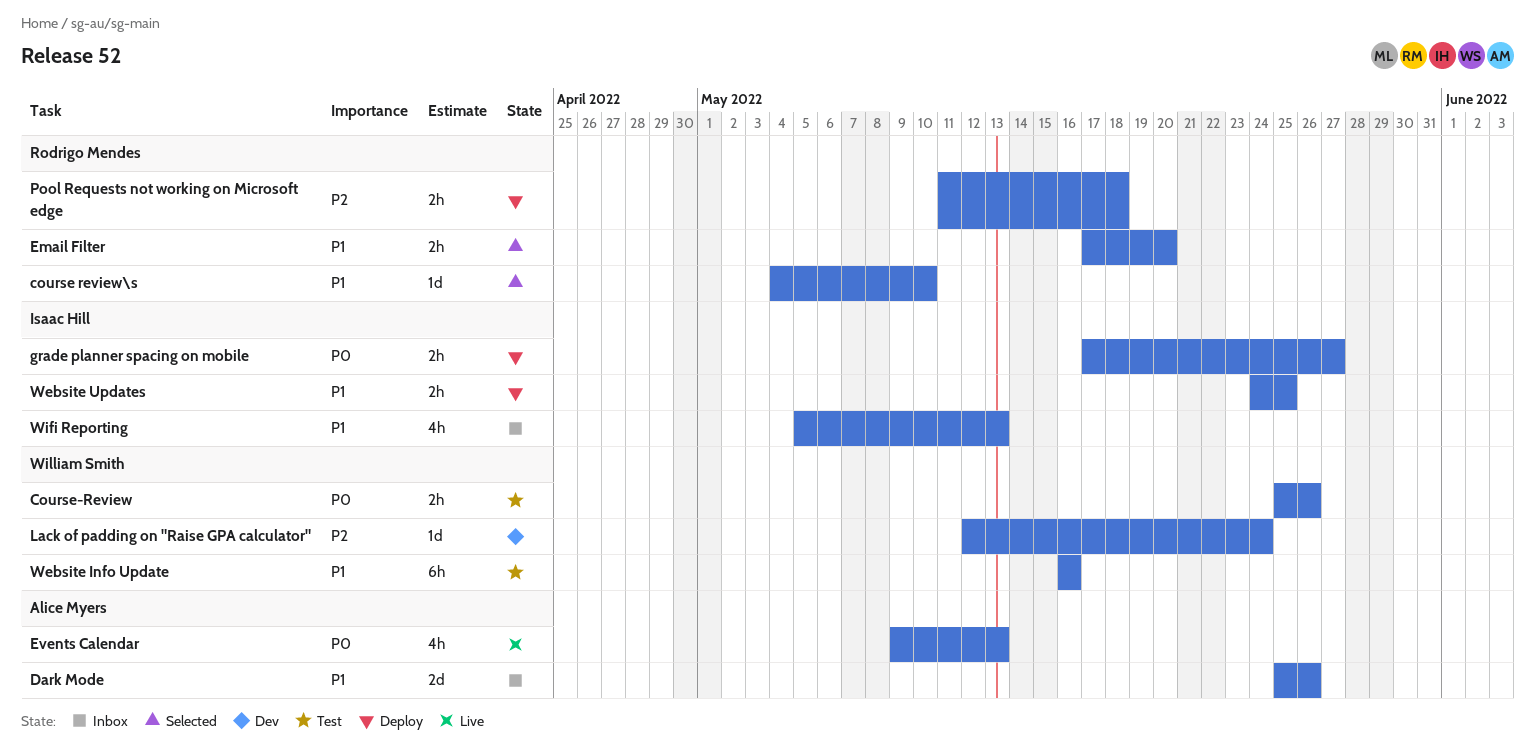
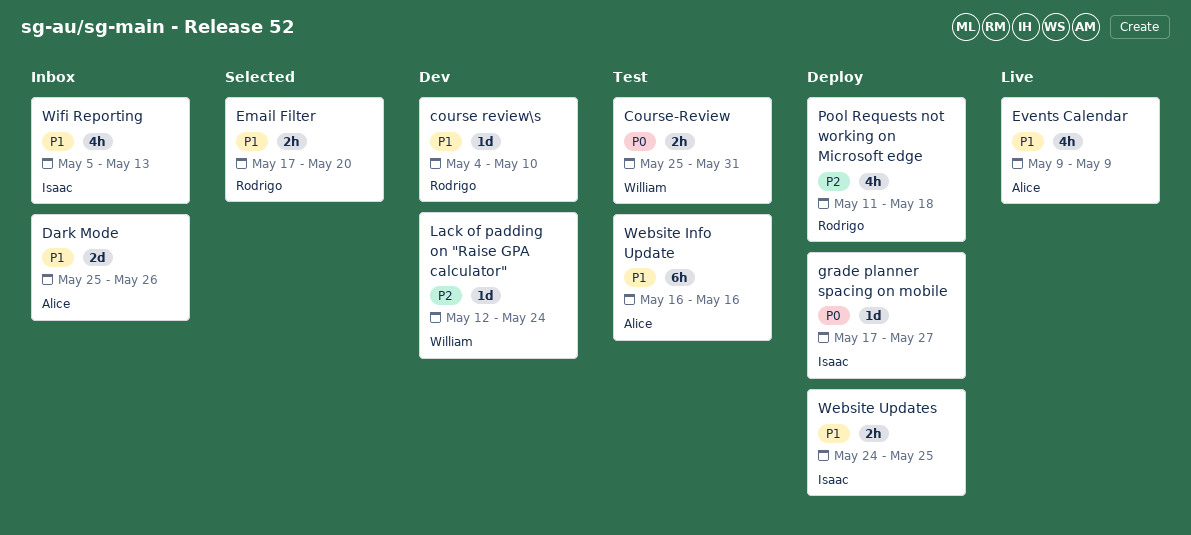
course review\s, status: Selected -> Dev
Course-Review, due: May 26 -> May 31
Events Calendar, priority: P0 -> P1
Events Calendar, due: May 13 -> May 9
grade planner spacing on mobile, estimate: 2h -> 1d
Pool Requests not working on Microsoft edge, estimate: 2h -> 4h
Website Info Update, owner: William Smith -> Alice Myers

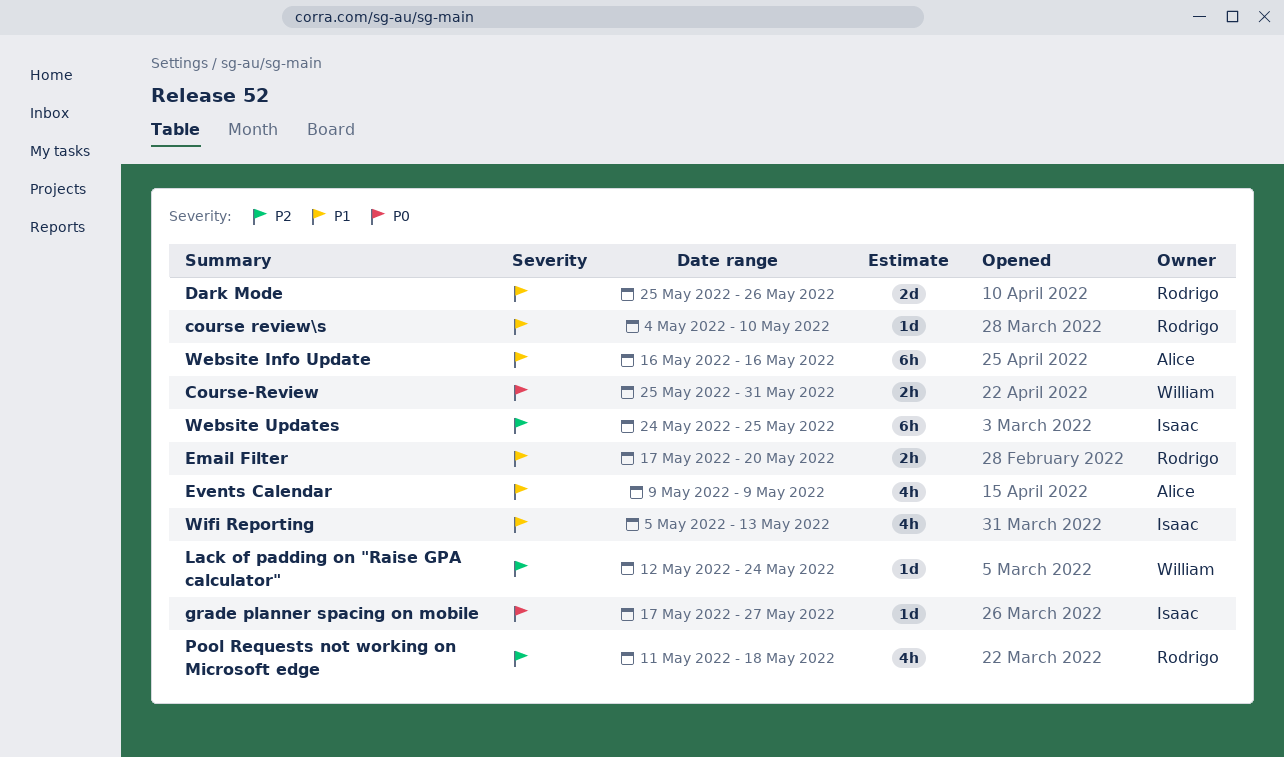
Dark Mode, owner: Alice -> Rodrigo
Website Updates, priority: P1 -> P2
Website Updates, estimate: 2h -> 6h

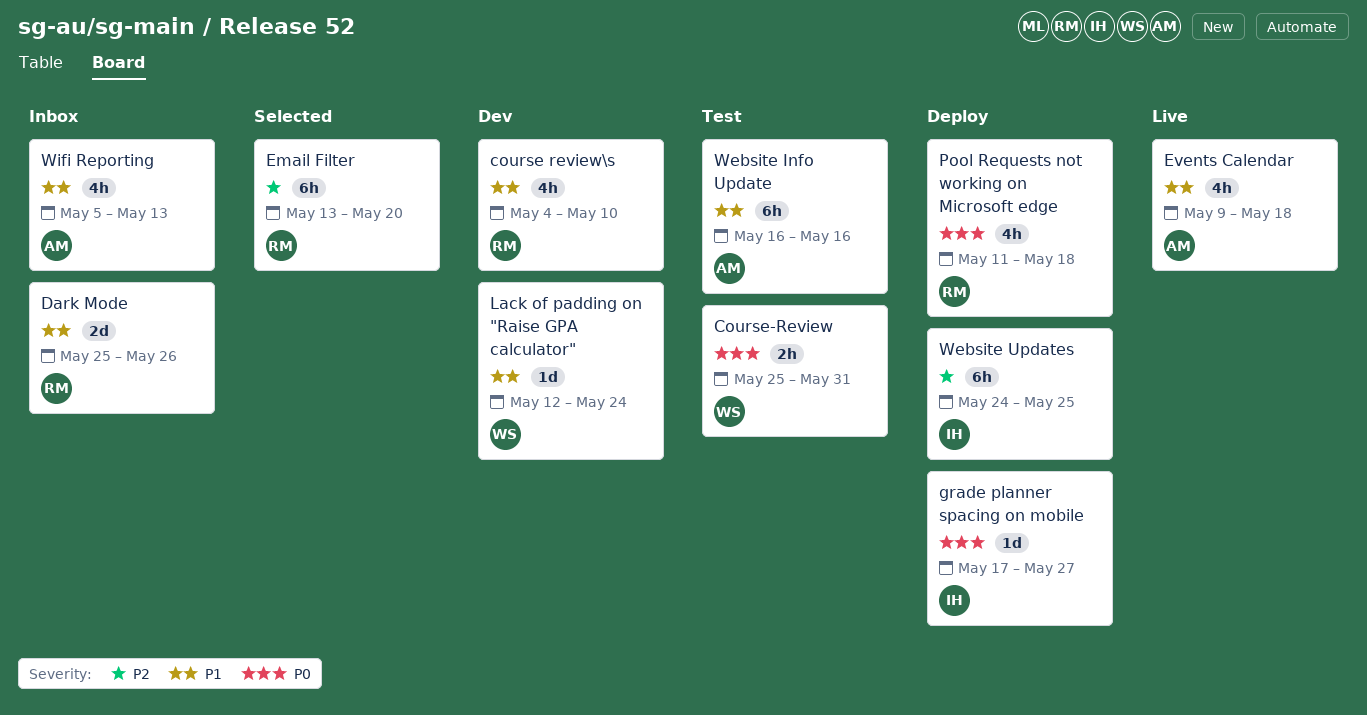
course review\s, estimate: 1d -> 4h
Email Filter, priority: P1 -> P2
Email Filter, estimate: 2h -> 6h
Email Filter, start: May 17 -> May 13
Events Calendar, due: May 9 -> May 18
Lack of padding on "Raise GPA calculator", priority: P2 -> P1
Pool Requests not working on Microsoft edge, priority: P2 -> P0
Wifi Reporting, owner: Isaac -> Alice

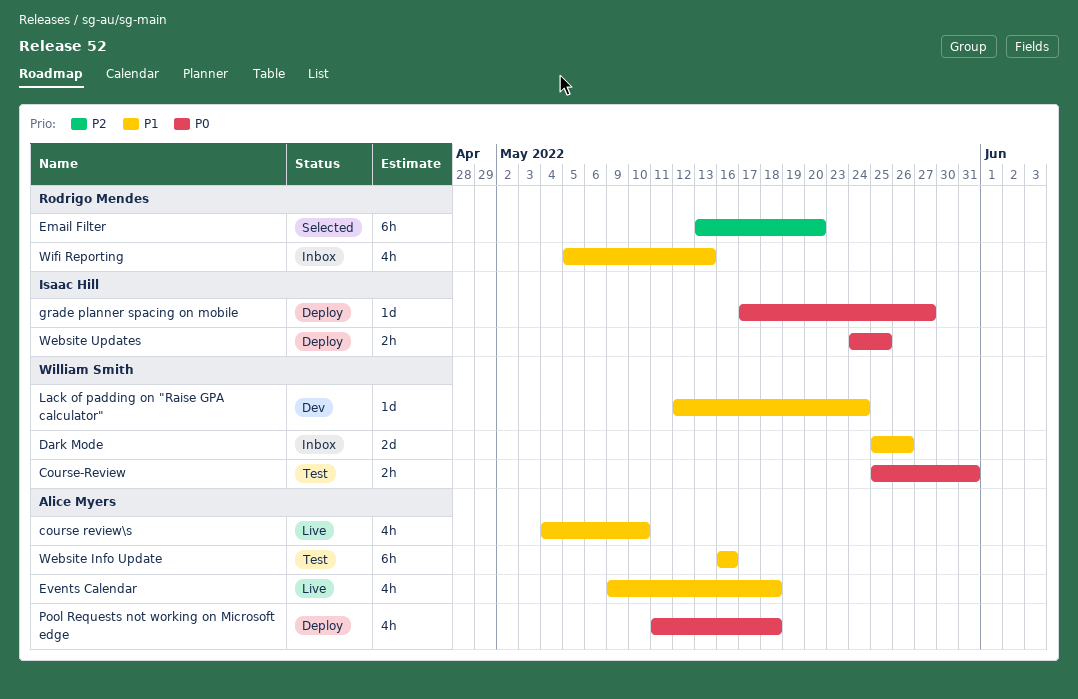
course review\s, status: Dev -> Live
course review\s, owner: Rodrigo Mendes -> Alice Myers
Dark Mode, owner: Rodrigo Mendes -> William Smith
Pool Requests not working on Microsoft edge, owner: Rodrigo Mendes -> Alice Myers
Website Updates, priority: P2 -> P0
Website Updates, estimate: 6h -> 2h
Wifi Reporting, owner: Alice Myers -> Rodrigo Mendes

